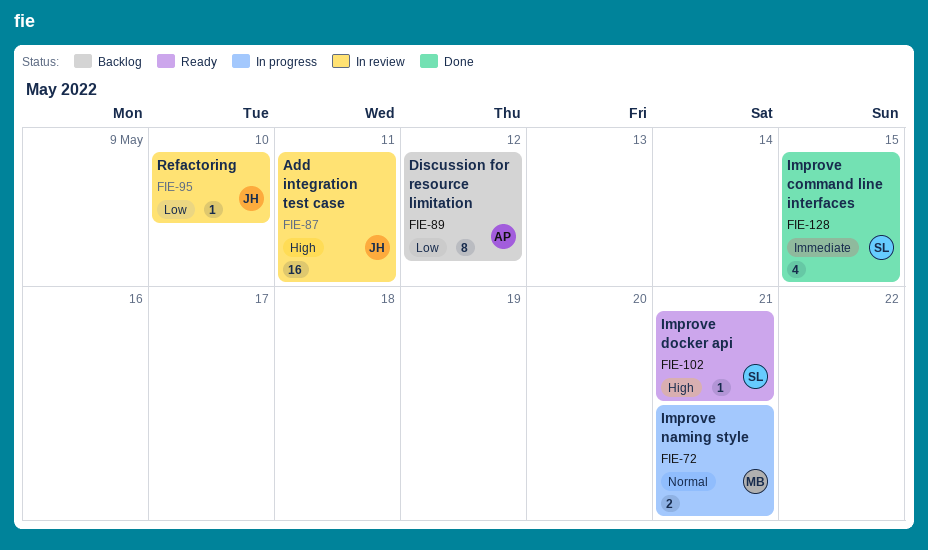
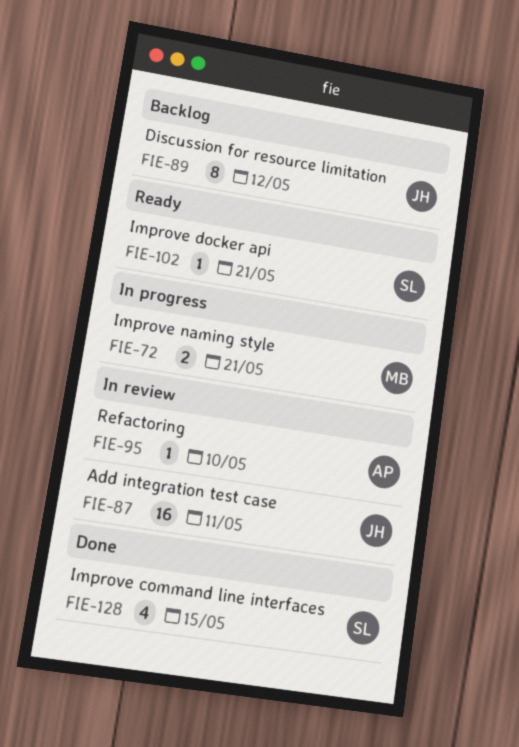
FIE-89, owner: AP -> JH
FIE-95, owner: JH -> AP

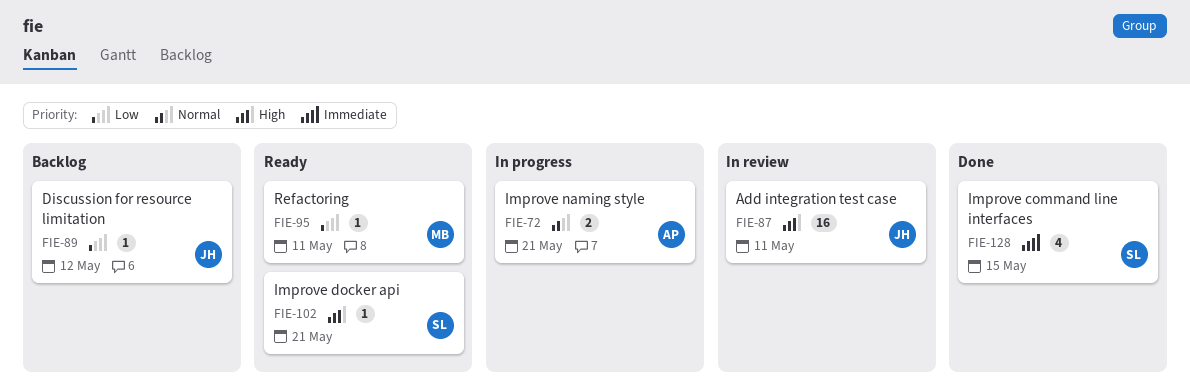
FIE-72, owner: MB -> AP
FIE-89, estimate: 8 -> 1
FIE-95, status: In review -> Ready
FIE-95, owner: AP -> MB
FIE-95, due: May 10 -> May 11

